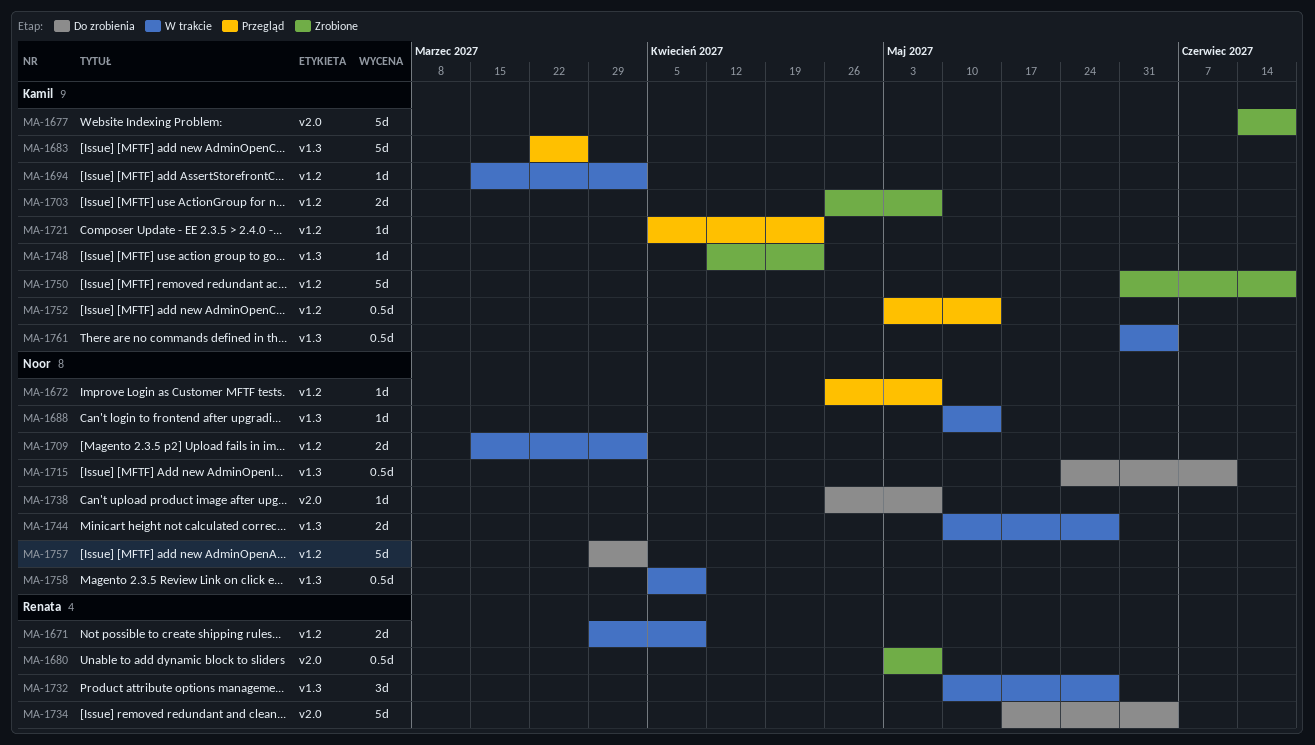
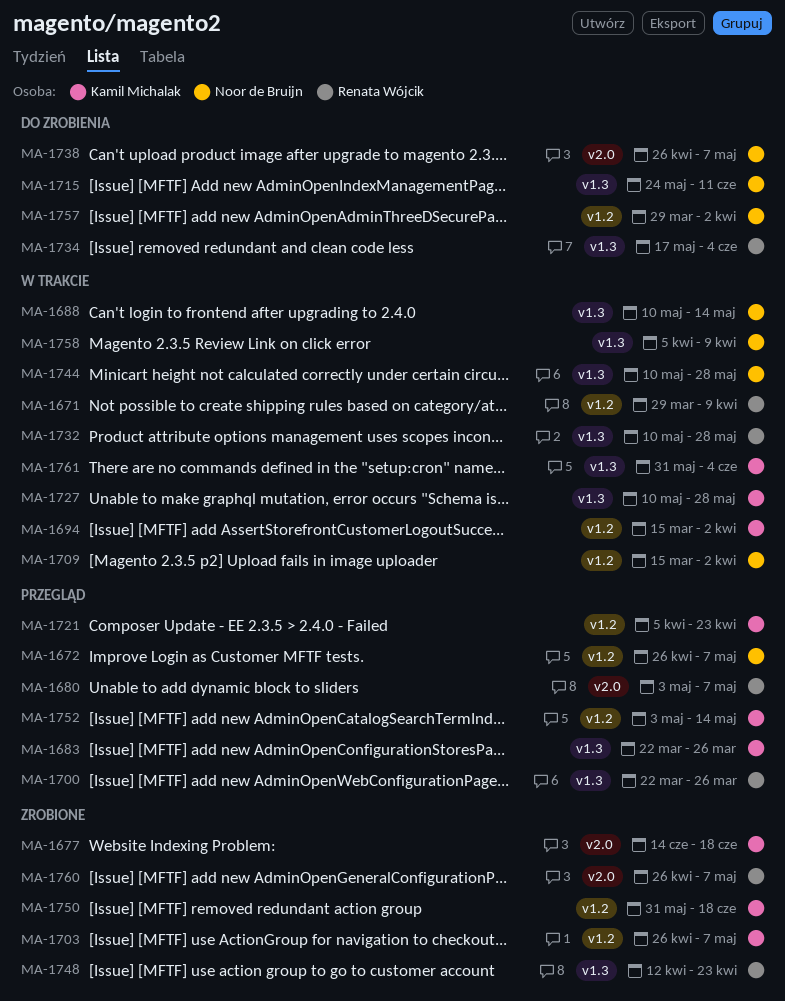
MA-1680, status: Zrobione -> Przegląd
MA-1700: none -> present
MA-1727: none -> present
MA-1734, label: v2.0 -> v1.3
MA-1748, owner: Kamil Michalak -> Renata Wójcik
MA-1760: none -> present

